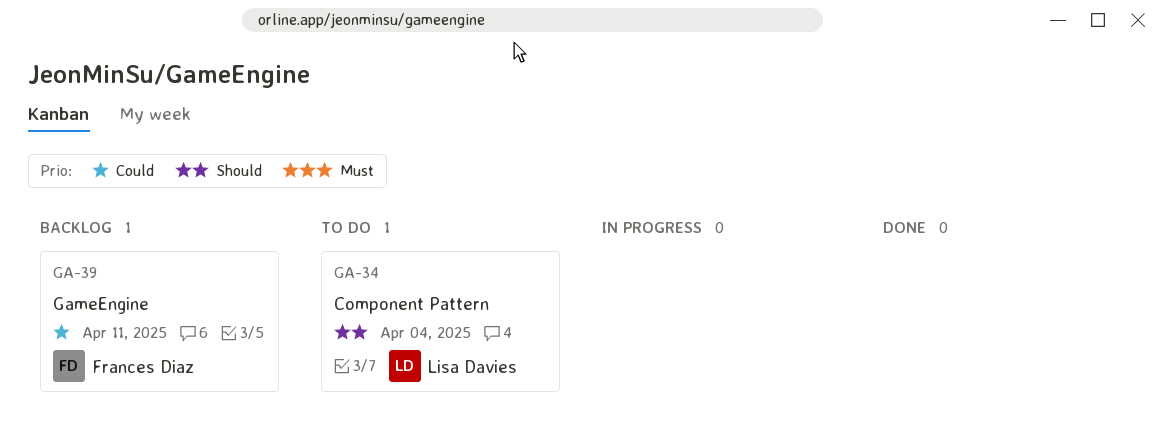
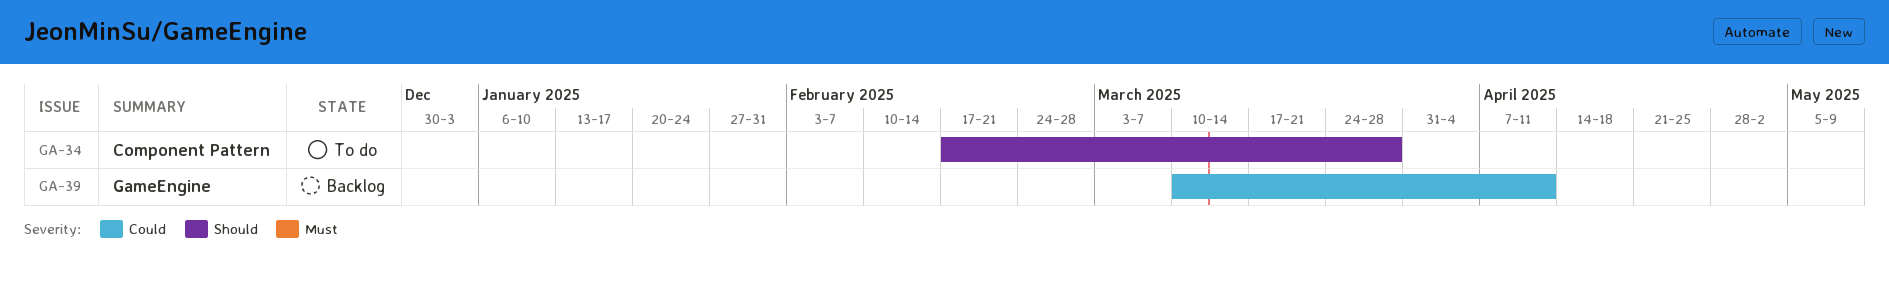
GA-34, due: Apr 4 -> Mar 28

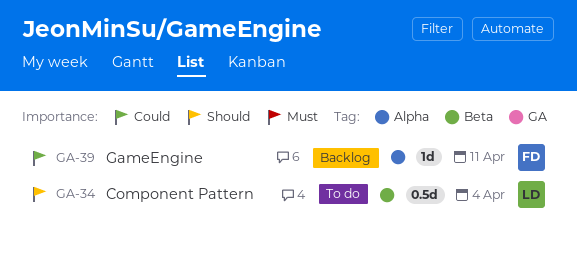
GA-34, due: Mar 28 -> Apr 4

